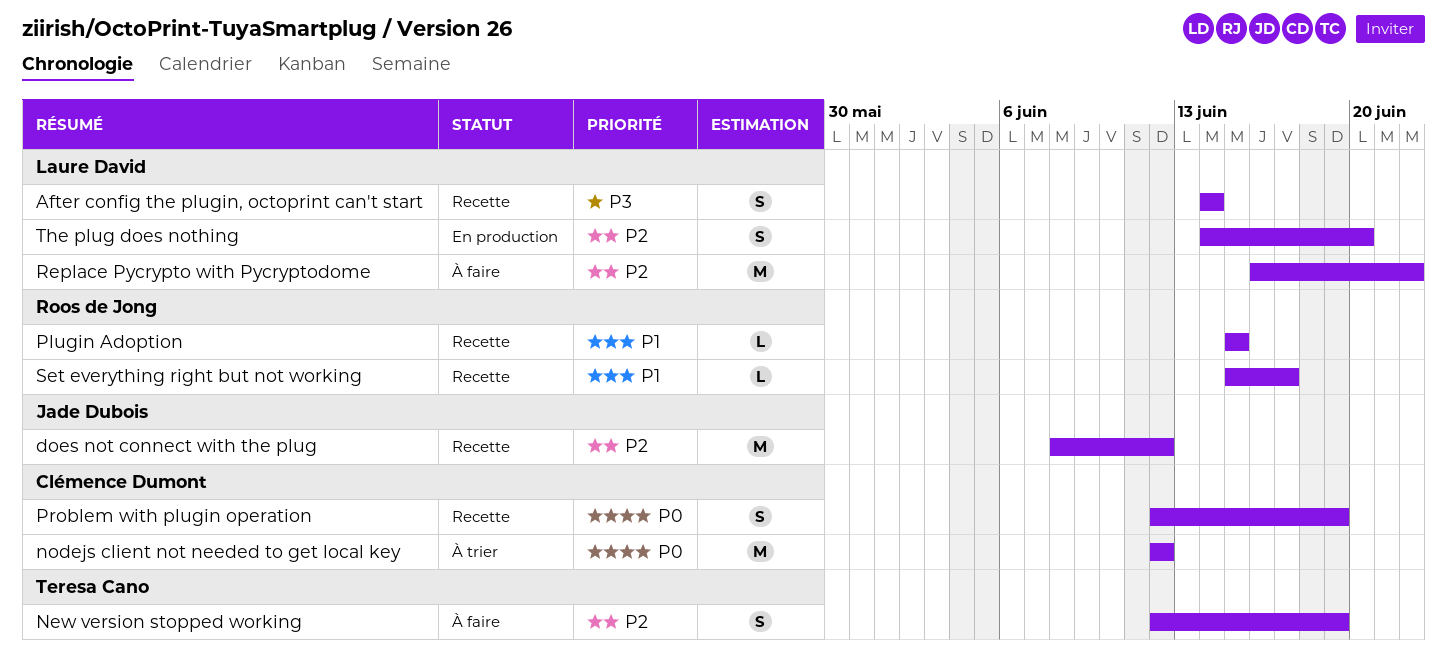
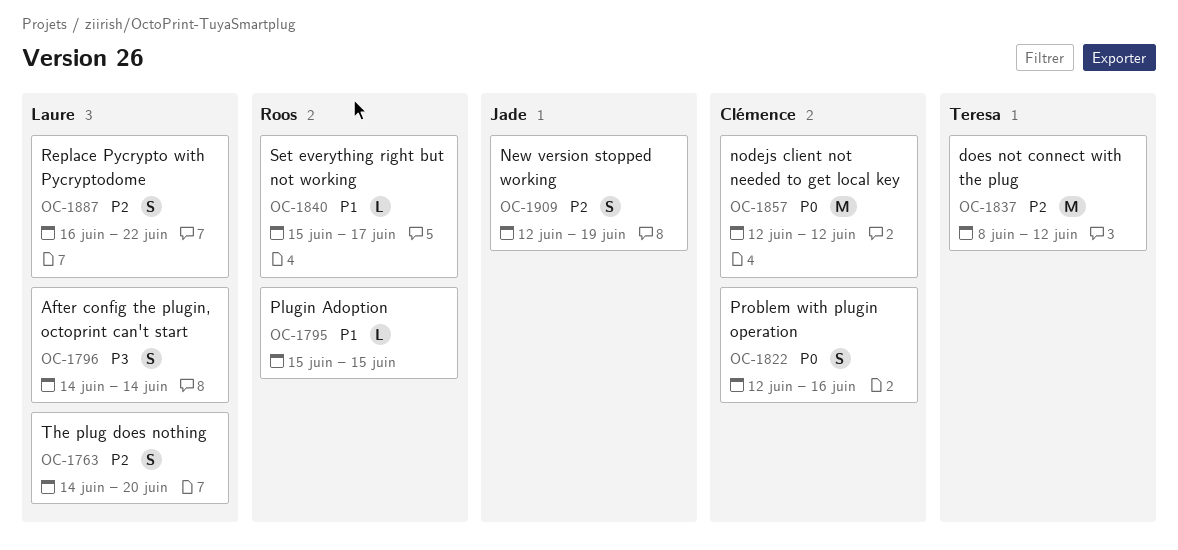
does not connect with the plug, owner: Jade Dubois -> Teresa Cano
New version stopped working, owner: Teresa Cano -> Jade Dubois
Problem with plugin operation, due: Jun 19 -> Jun 16
Replace Pycrypto with Pycryptodome, estimate: M -> S

